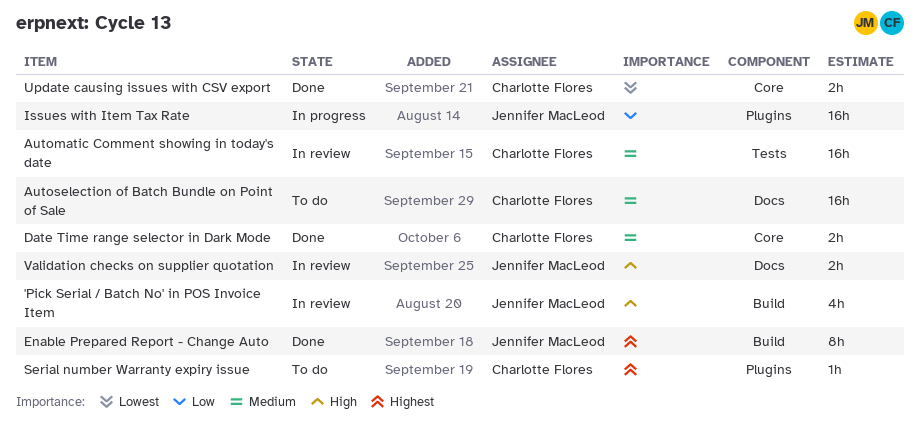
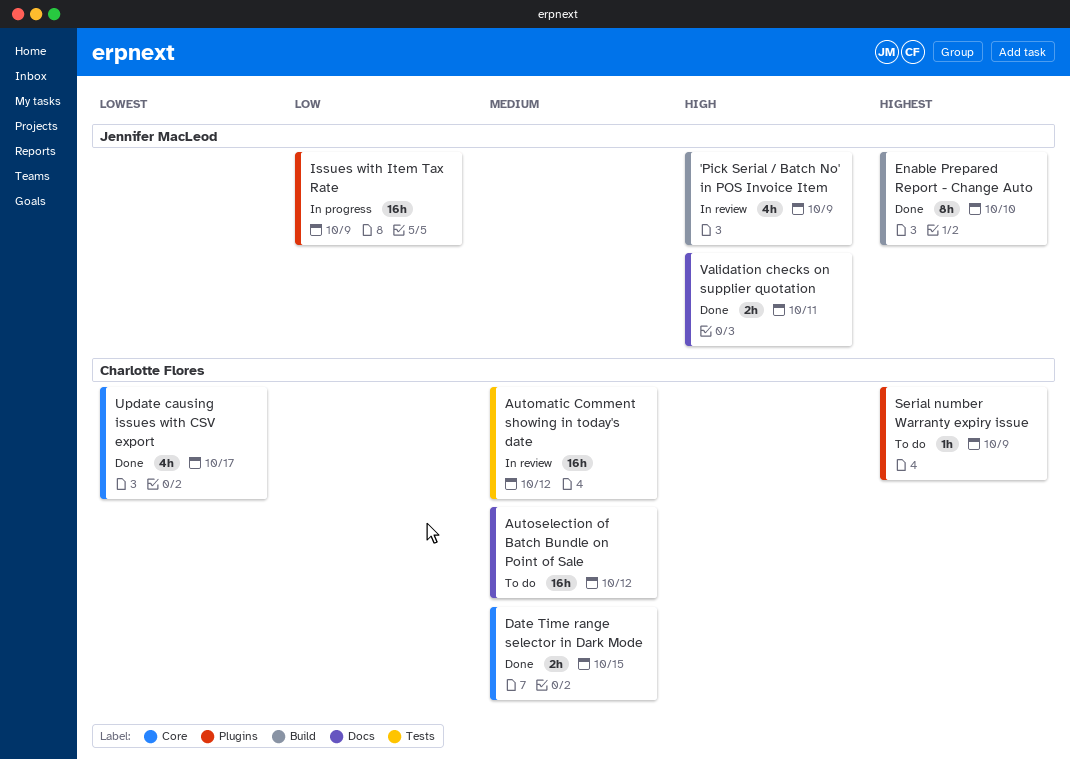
Update causing issues with CSV export, estimate: 2h -> 4h
Validation checks on supplier quotation, status: In review -> Done

